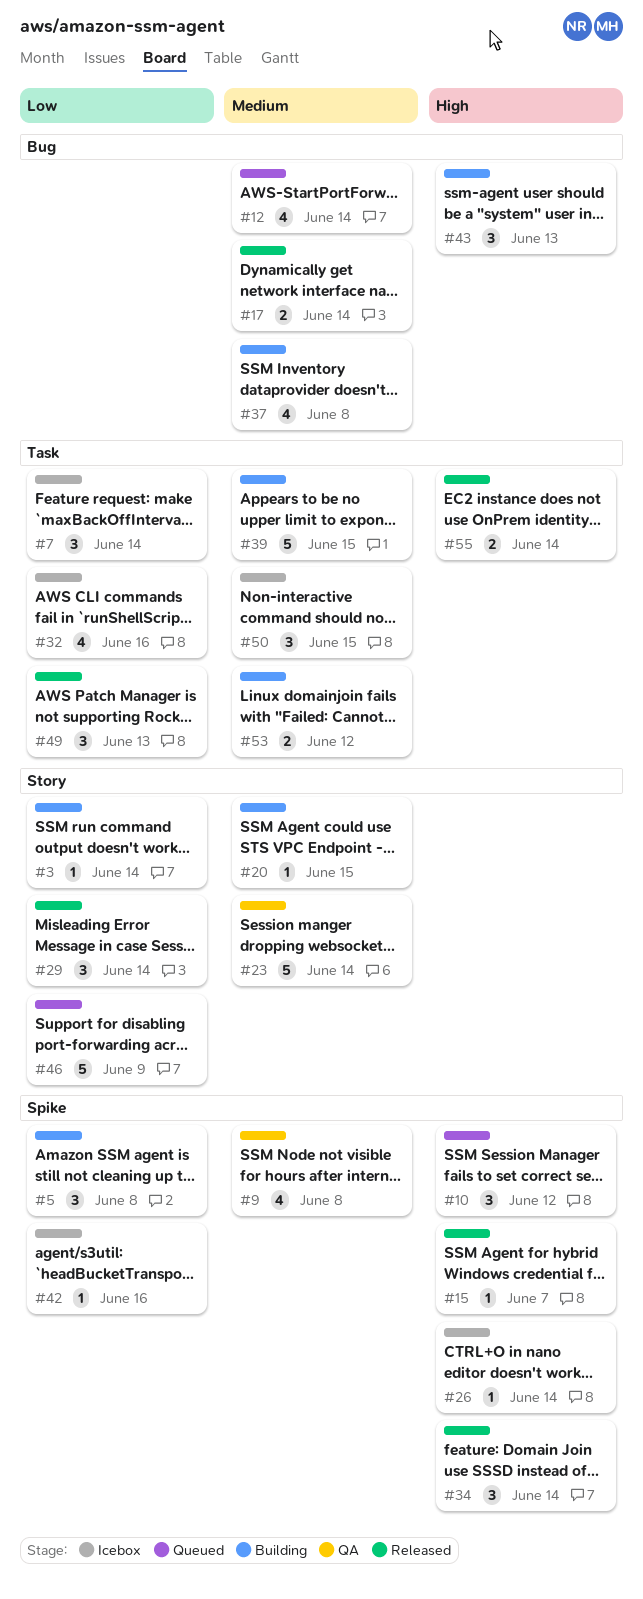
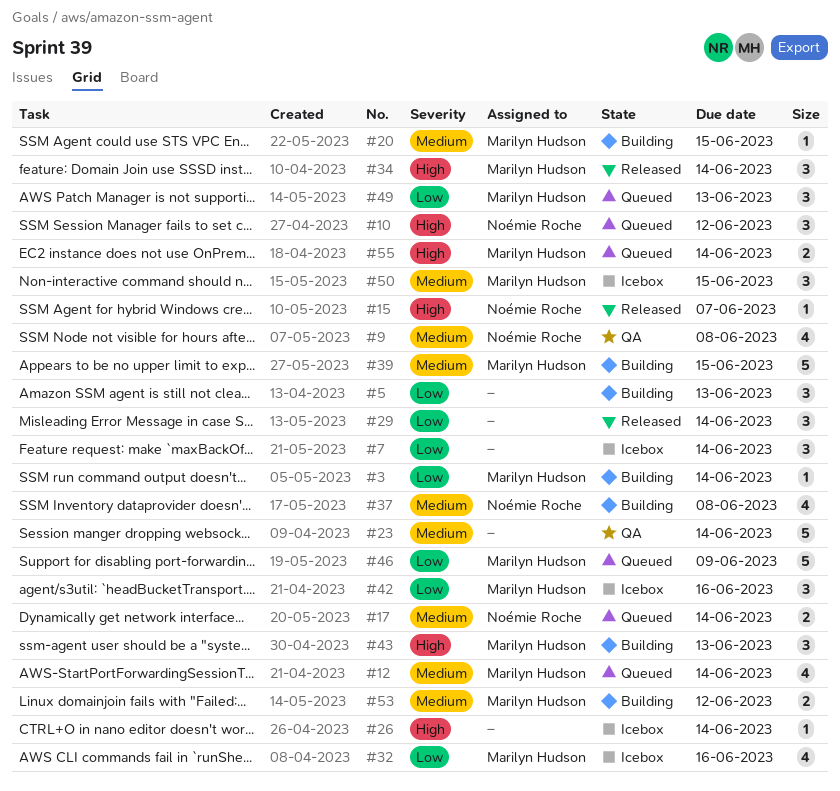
#5, due: Jun 8 -> Jun 13
#17, status: Released -> Queued
#42, estimate: 1 -> 3
#49, status: Released -> Queued
#55, status: Released -> Queued

